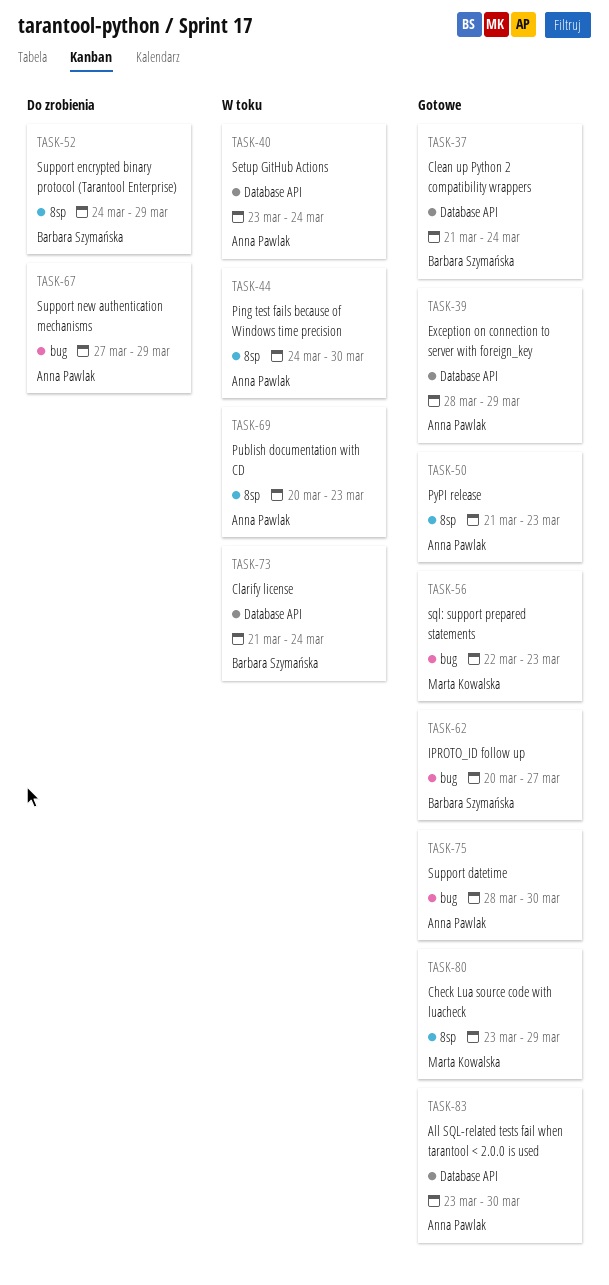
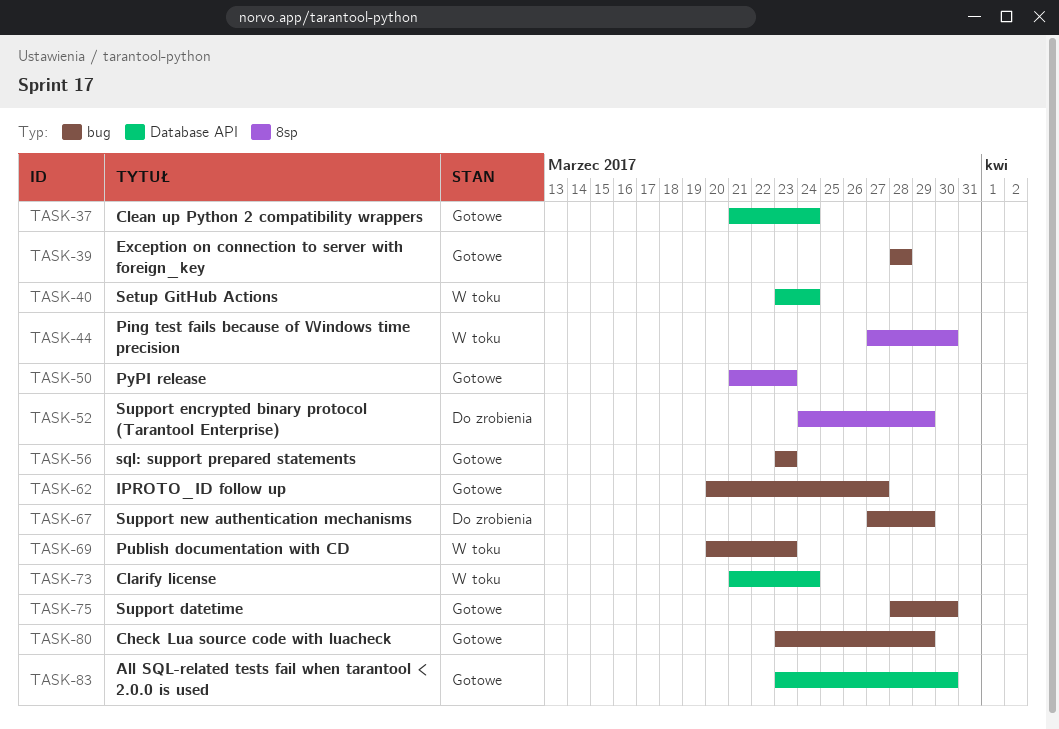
TASK-39, label: Database API -> bug
TASK-39, due: Mar 29 -> Mar 28
TASK-44, start: Mar 24 -> Mar 27
TASK-56, start: Mar 22 -> Mar 23
TASK-69, label: 8sp -> bug
TASK-80, label: 8sp -> bug

